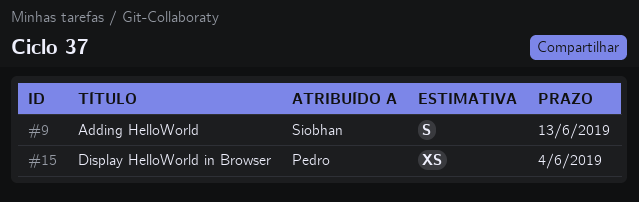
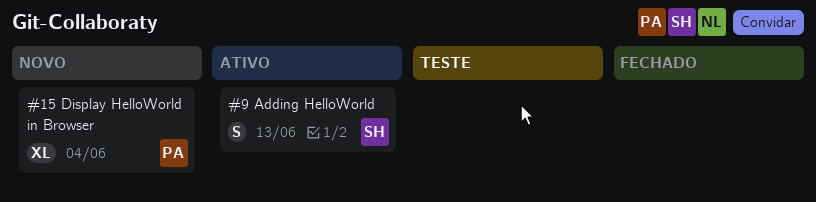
#15, estimate: XS -> XL

